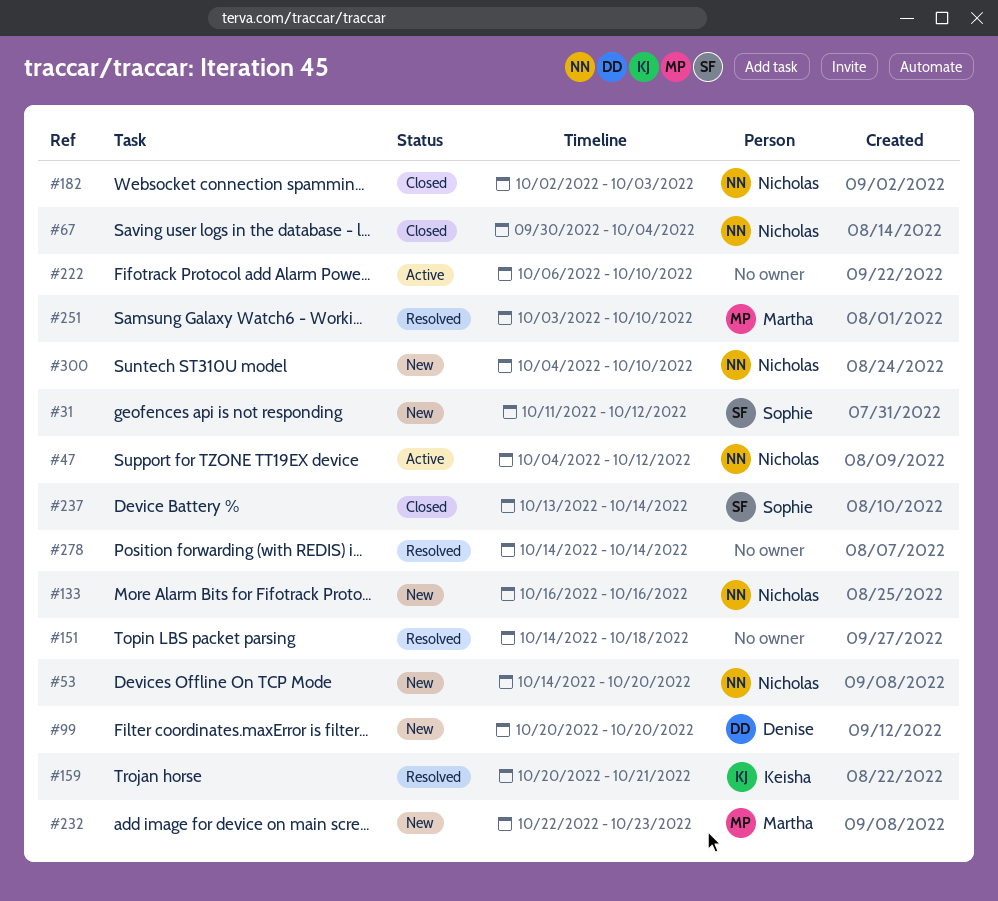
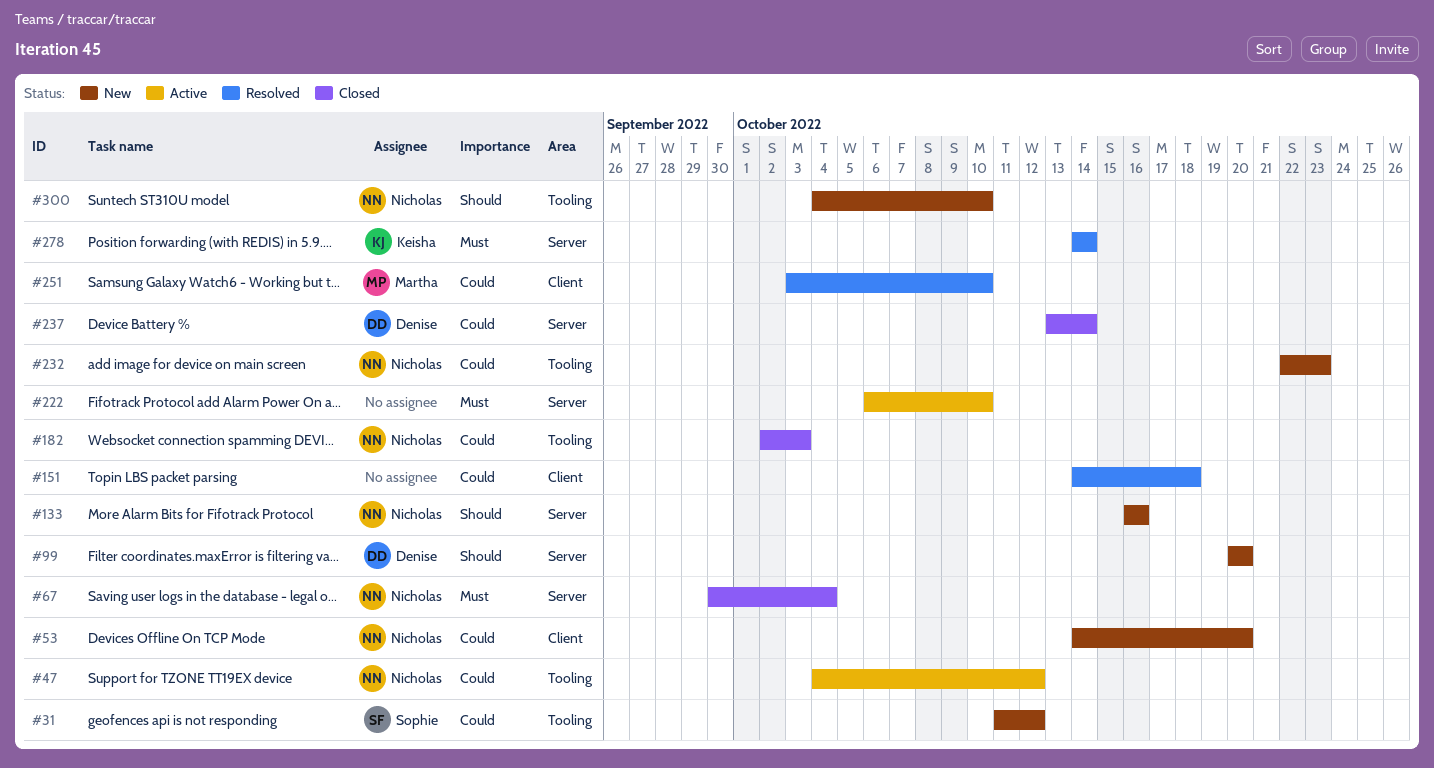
#159: present -> none
#232, owner: Martha -> Nicholas
#237, owner: Sophie -> Denise
#278, owner: none -> Keisha

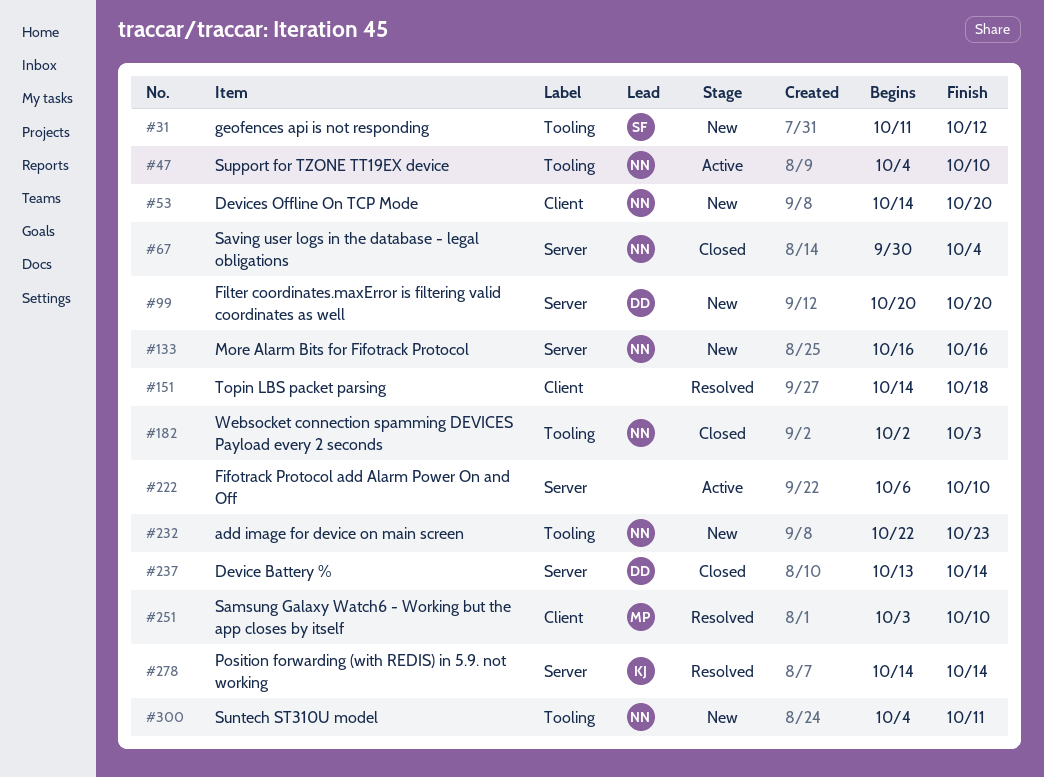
#47, due: Oct 12 -> Oct 10
#300, due: Oct 10 -> Oct 11

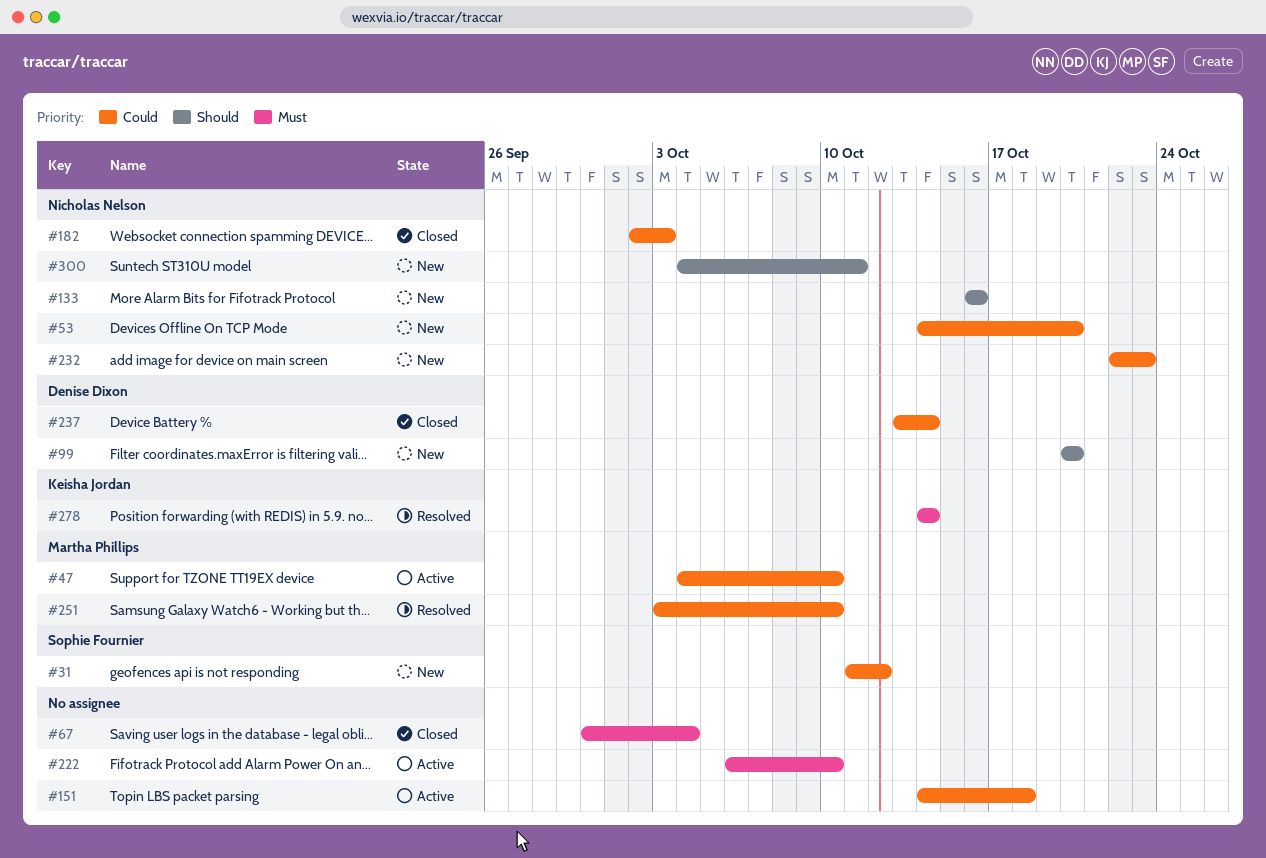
#47, owner: Nicholas Nelson -> Martha Phillips
#67, owner: Nicholas Nelson -> none
#151, status: Resolved -> Active

